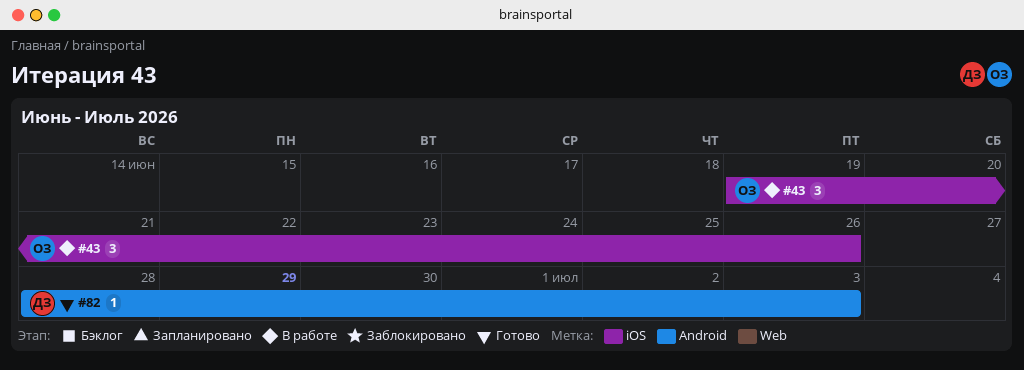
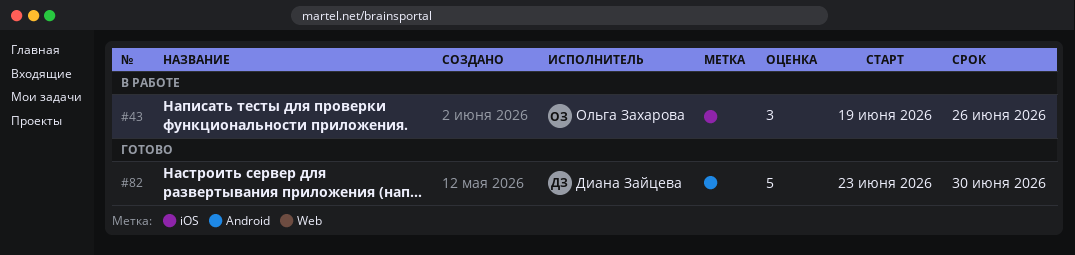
#82, estimate: 1 -> 5
#82, start: Jun 28 -> Jun 23
#82, due: Jul 3 -> Jun 30

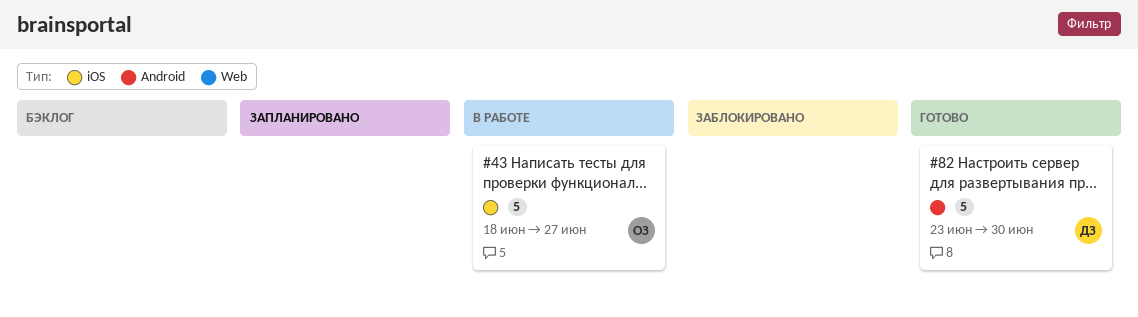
#43, estimate: 3 -> 5
#43, start: Jun 19 -> Jun 18
#43, due: Jun 26 -> Jun 27

